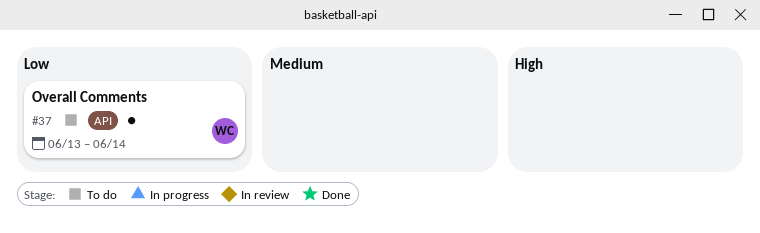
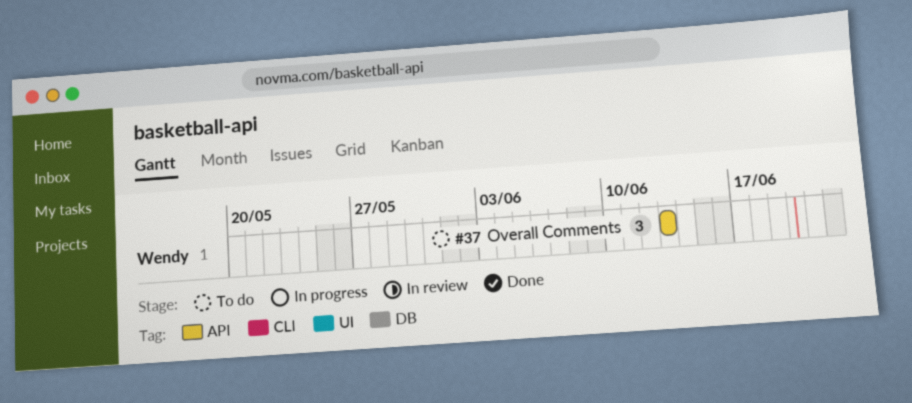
#37, estimate: 1 -> 3
#37, due: Jun 14 -> Jun 13

